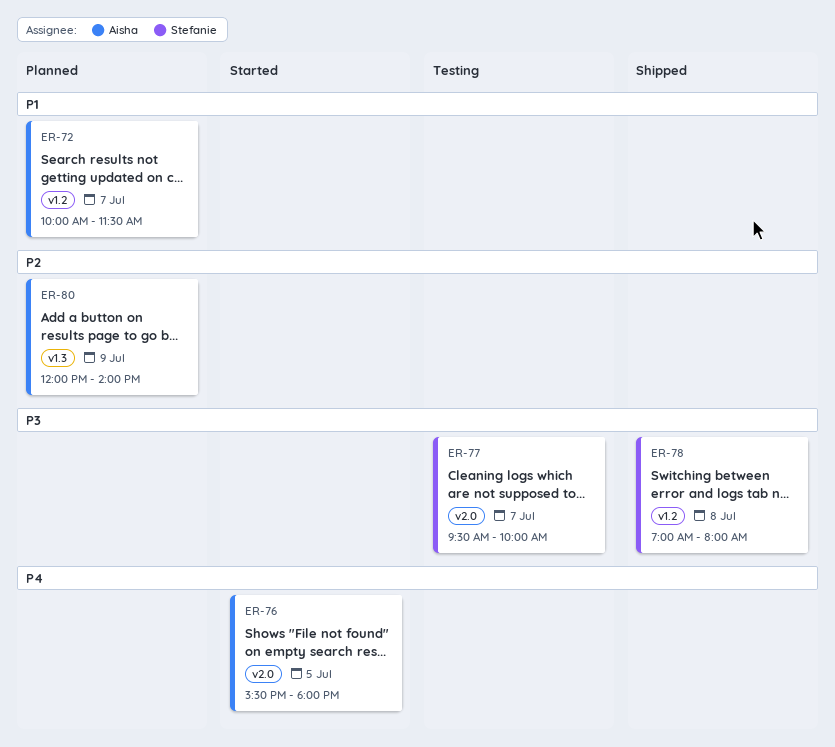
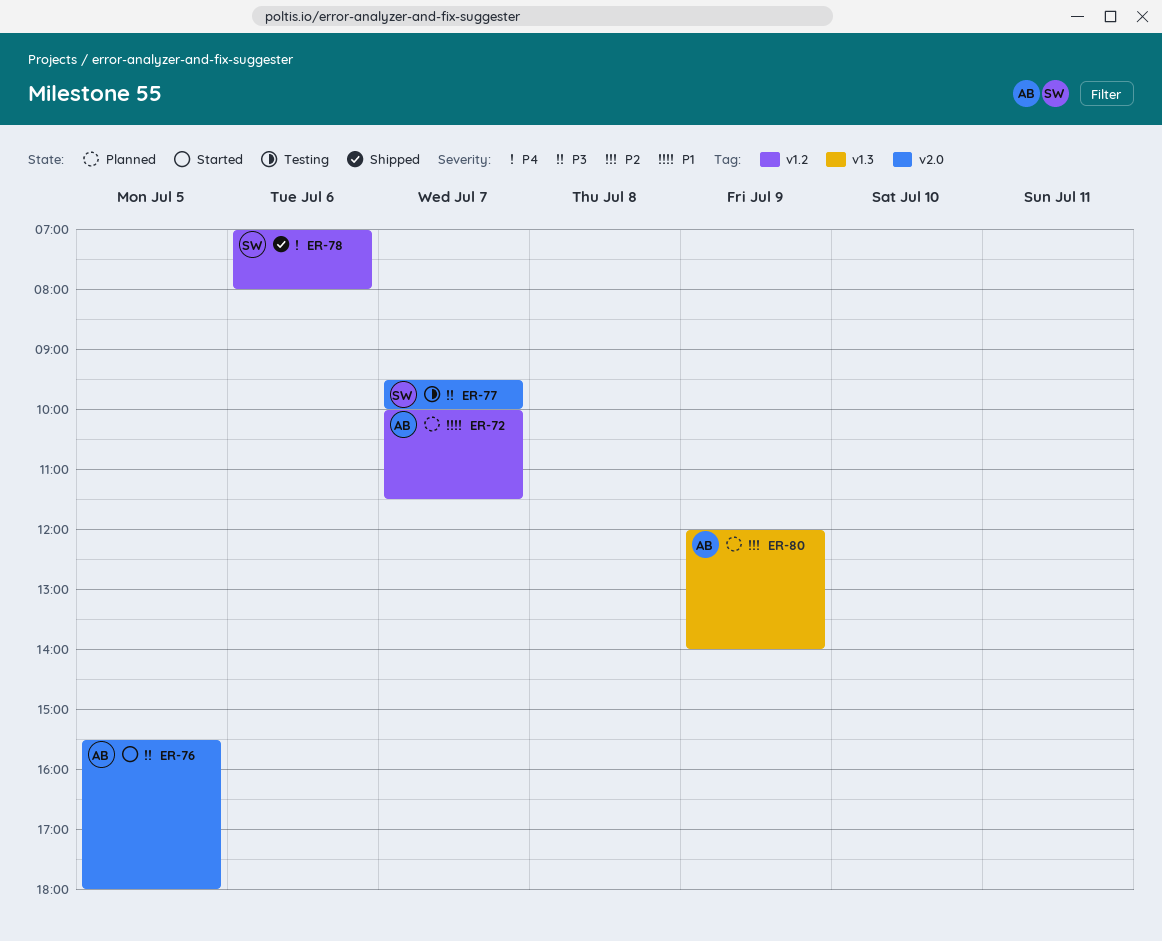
ER-76, priority: P4 -> P3
ER-78, priority: P3 -> P4
ER-78, day: Jul 8 -> Jul 6

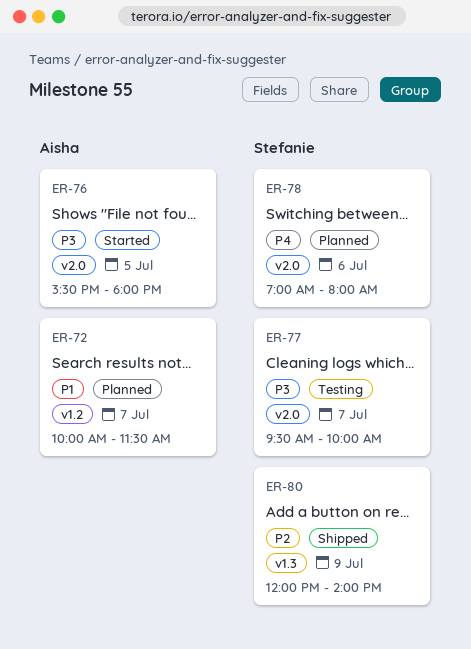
ER-78, status: Shipped -> Planned
ER-78, label: v1.2 -> v2.0
ER-80, status: Planned -> Shipped
ER-80, owner: Aisha -> Stefanie

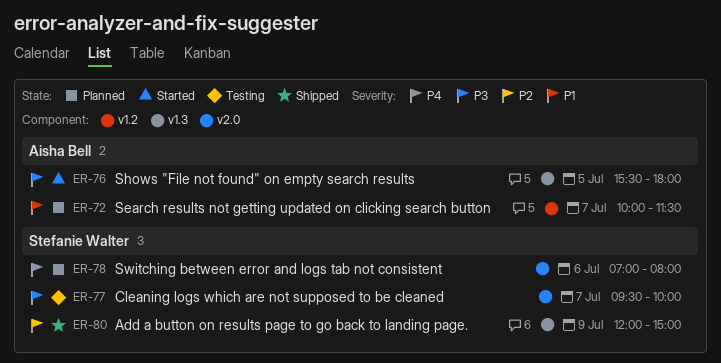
ER-76, label: v2.0 -> v1.3
ER-80, ends: 14:00 -> 15:00

